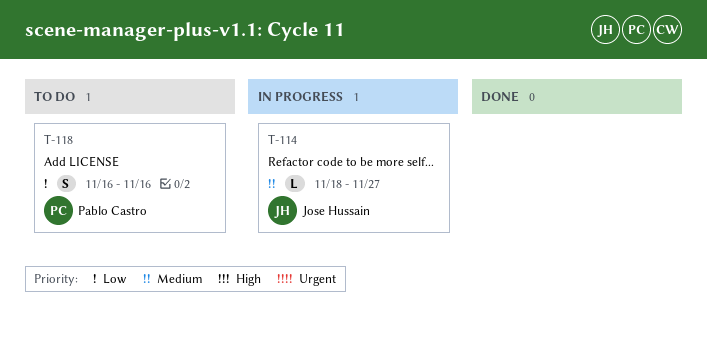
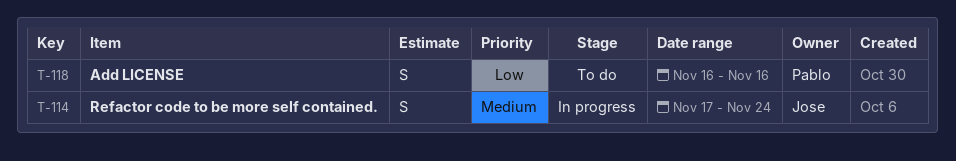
T-114, estimate: L -> S
T-114, start: Nov 18 -> Nov 17
T-114, due: Nov 27 -> Nov 24

